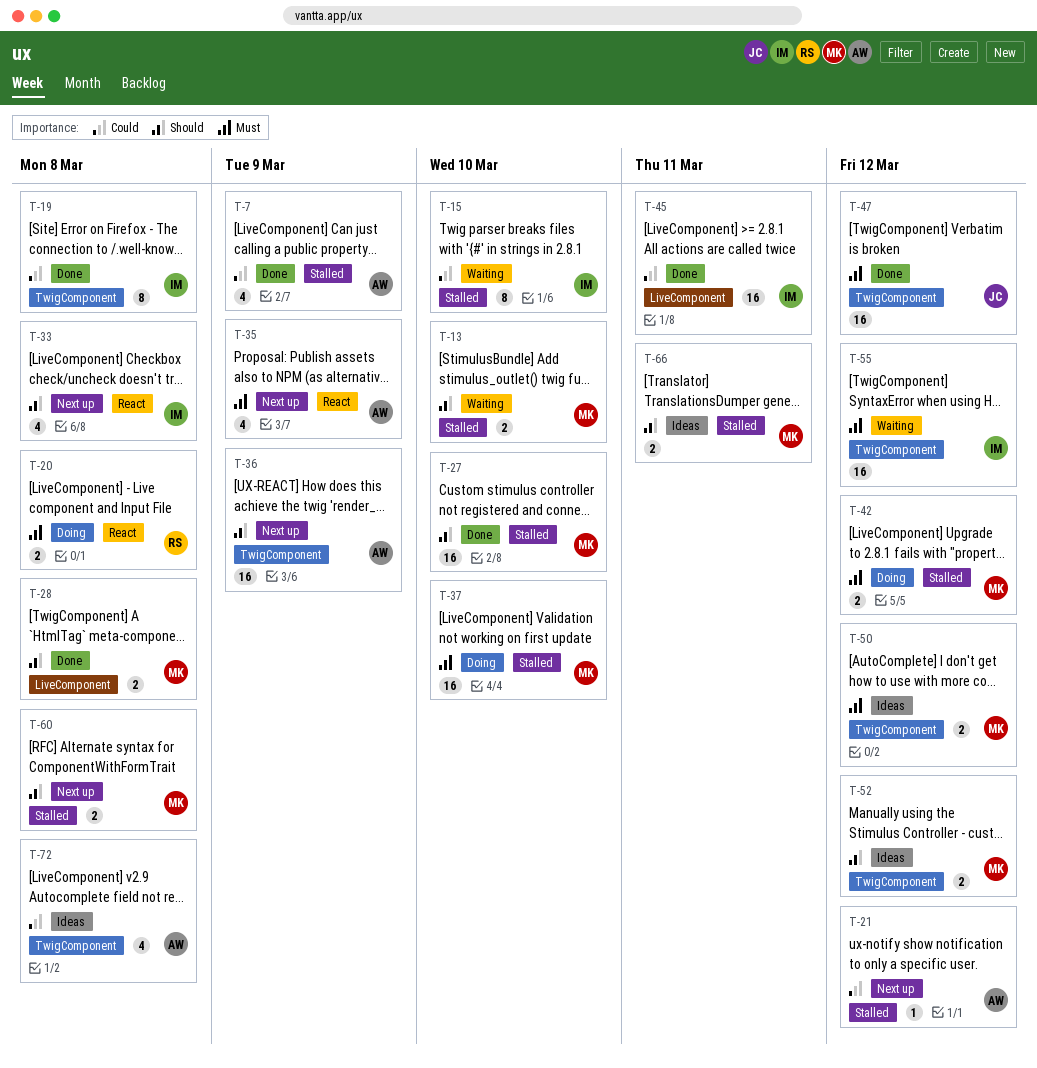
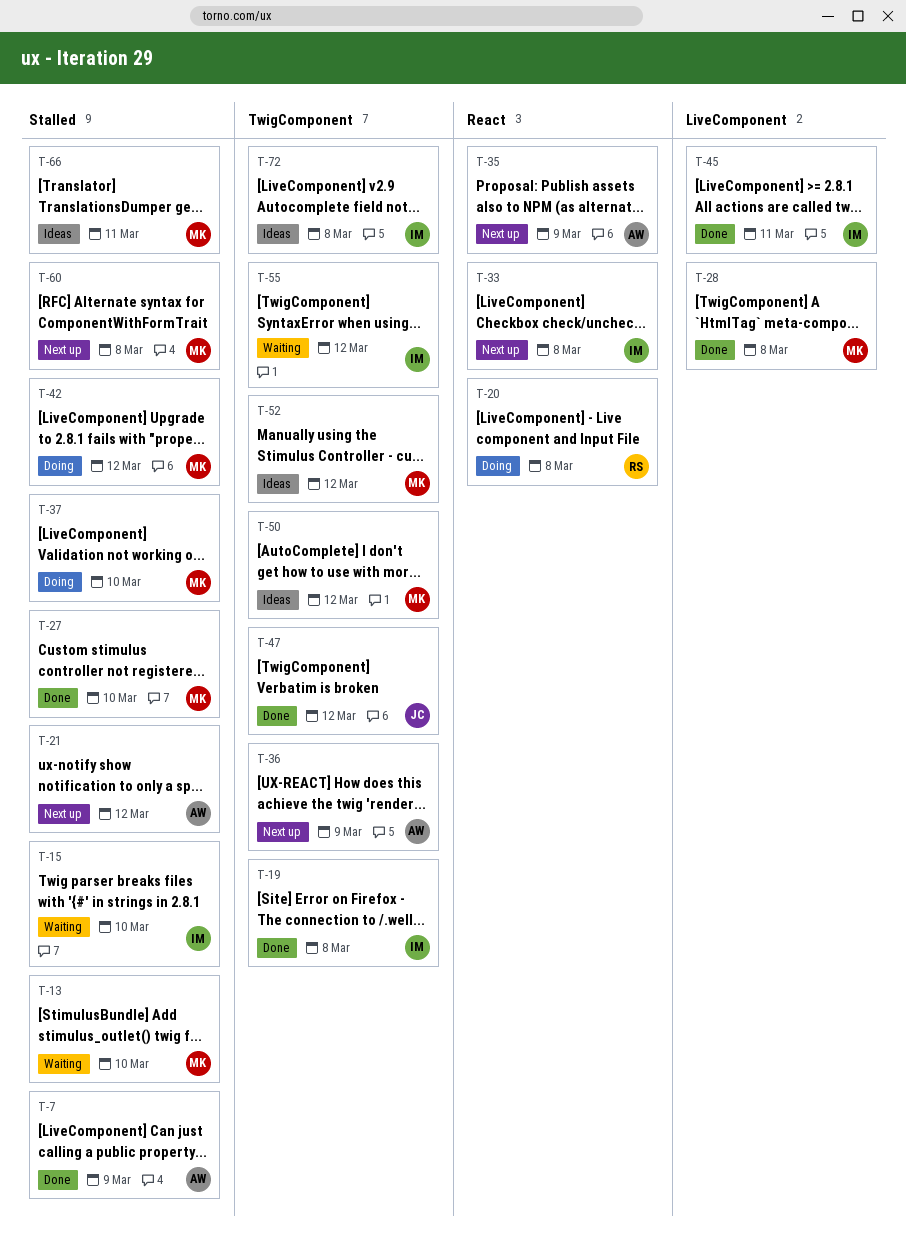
T-72, owner: AW -> IM

